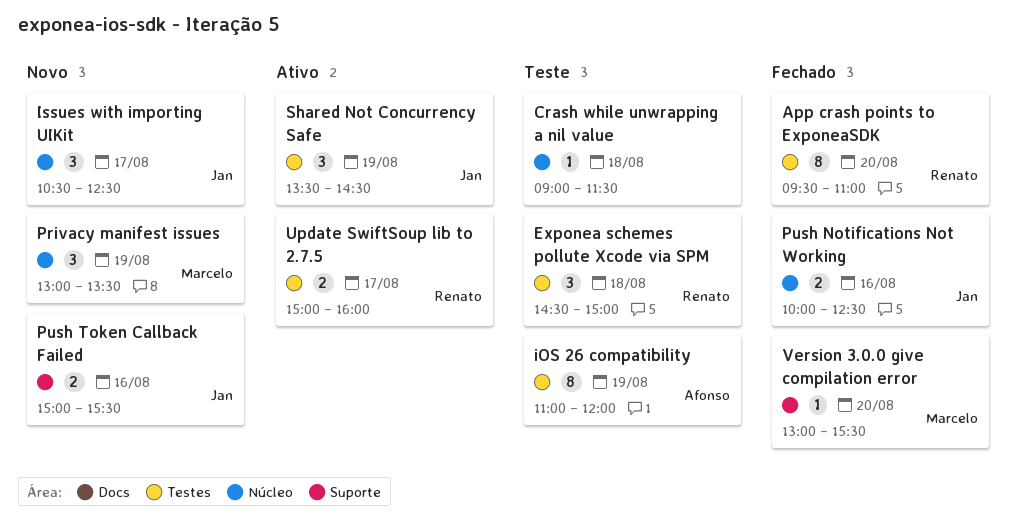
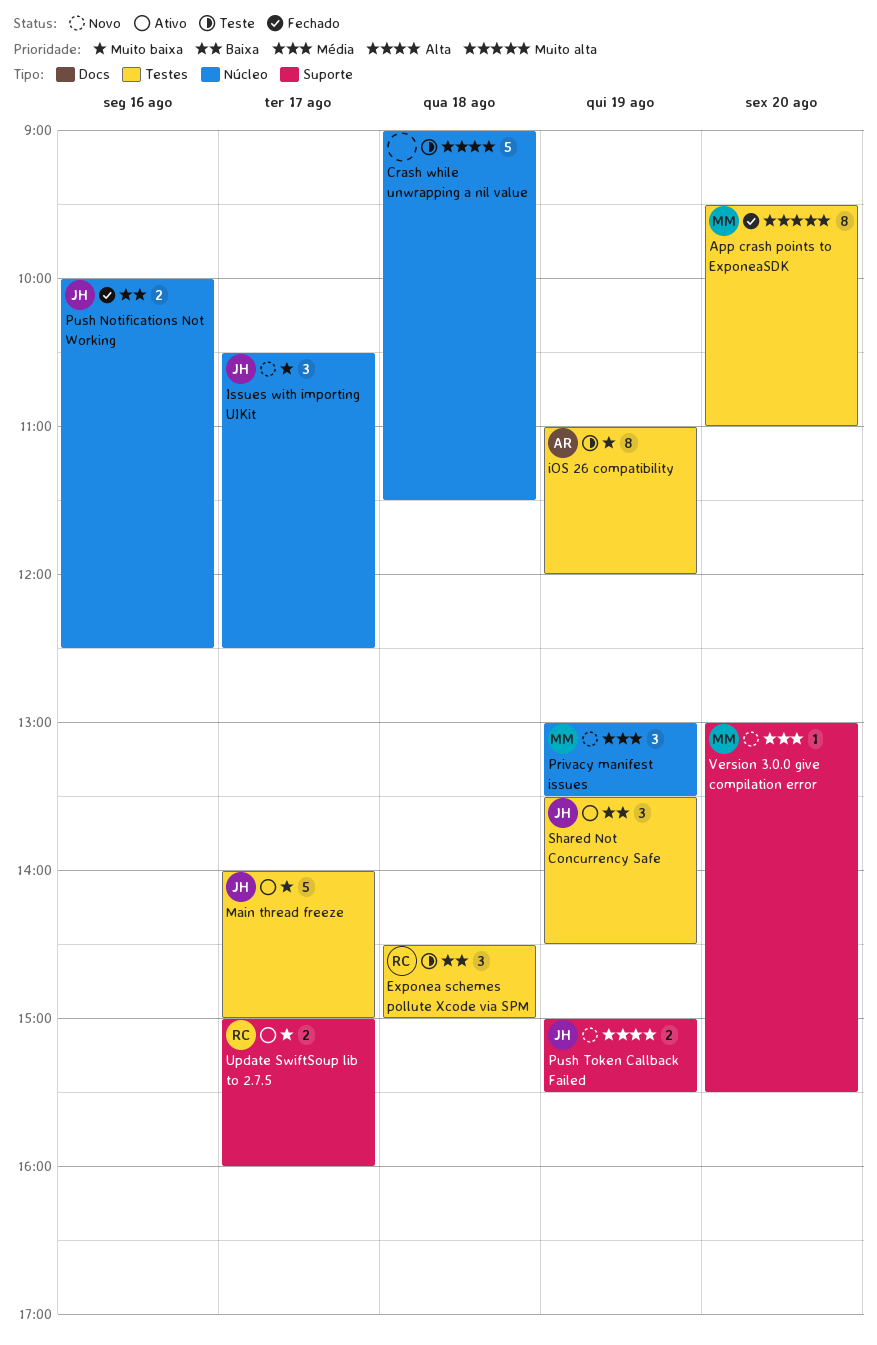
App crash points to ExponeaSDK, owner: Renato -> Marcelo
Crash while unwrapping a nil value, estimate: 1 -> 5
Main thread freeze: none -> present
Push Token Callback Failed, day: Aug 16 -> Aug 19
Update SwiftSoup lib to 2.7.5, label: Testes -> Suporte
Version 3.0.0 give compilation error, status: Fechado -> Novo

